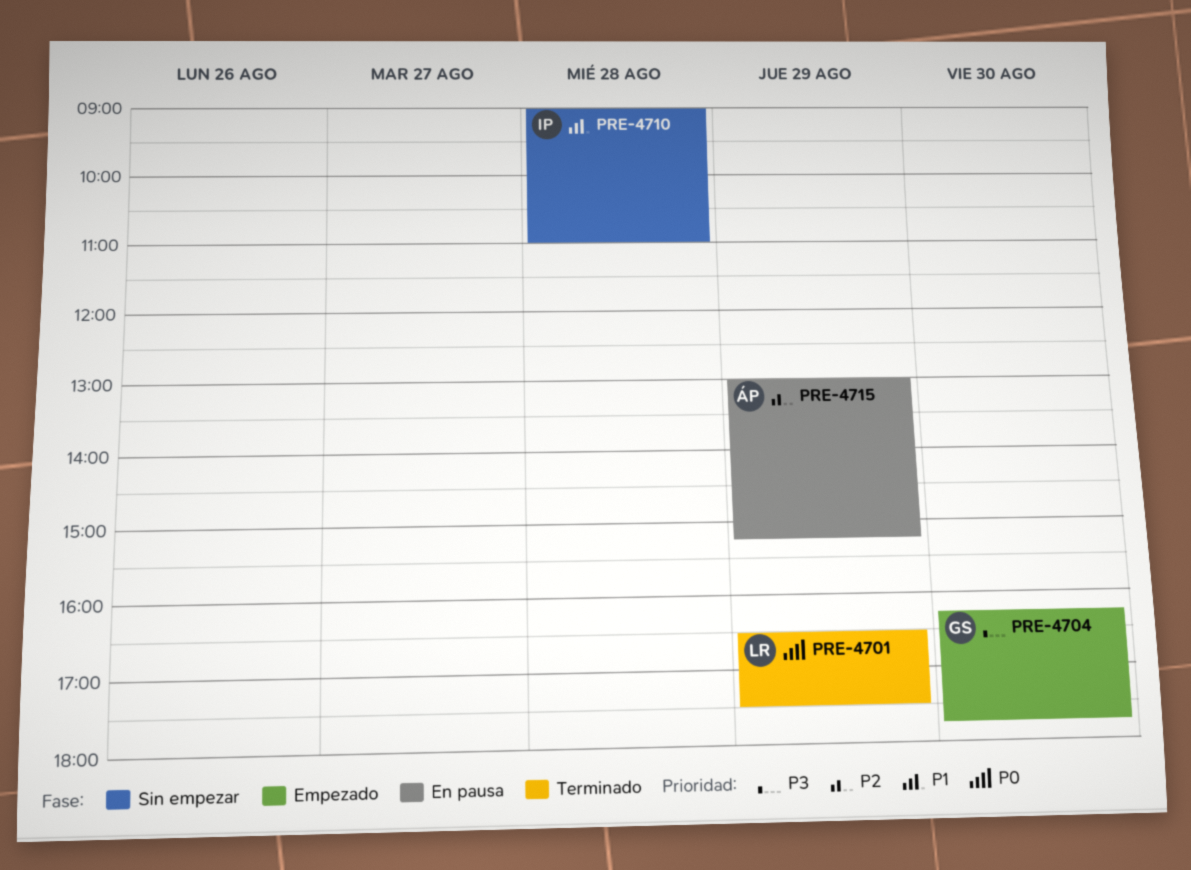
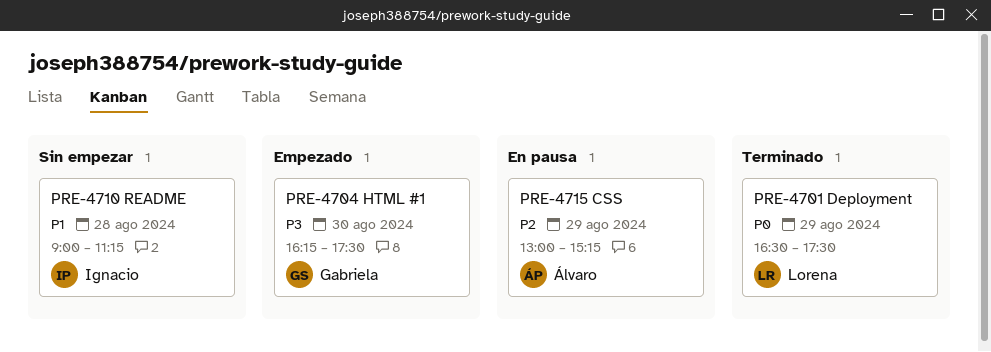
PRE-4704, ends: 17:45 -> 17:30
PRE-4710, ends: 11:00 -> 11:15

